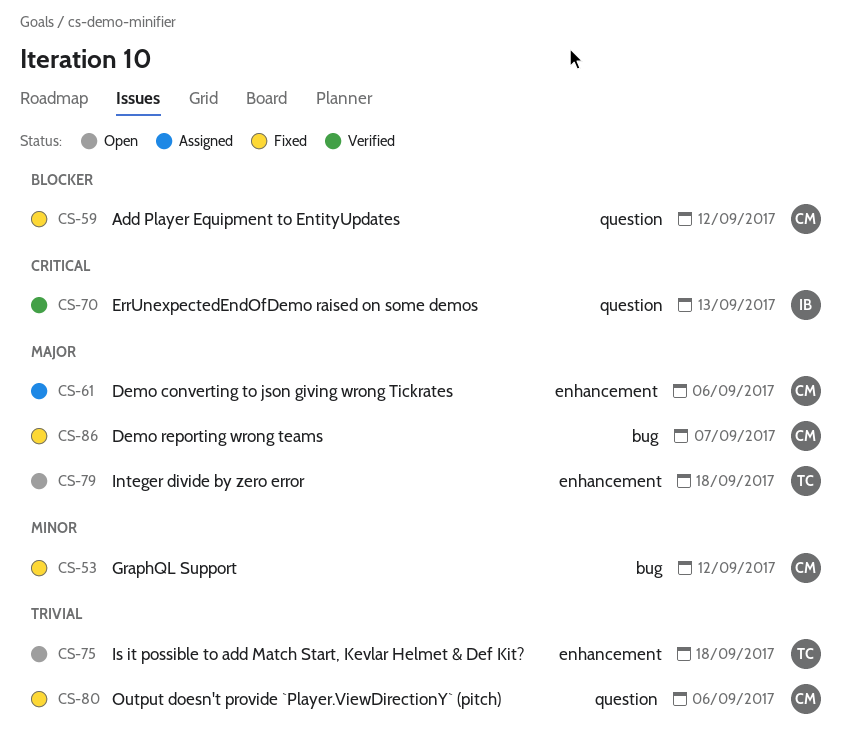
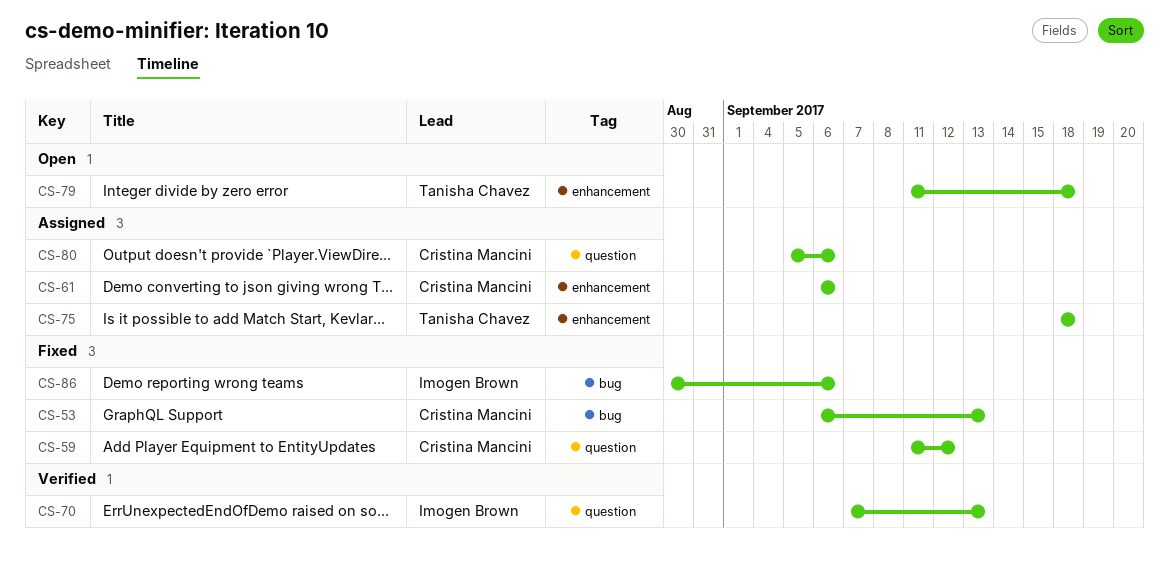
CS-53, due: Sep 12 -> Sep 13
CS-75, status: Open -> Assigned
CS-80, status: Fixed -> Assigned
CS-86, owner: Cristina Mancini -> Imogen Brown
CS-86, due: Sep 7 -> Sep 6

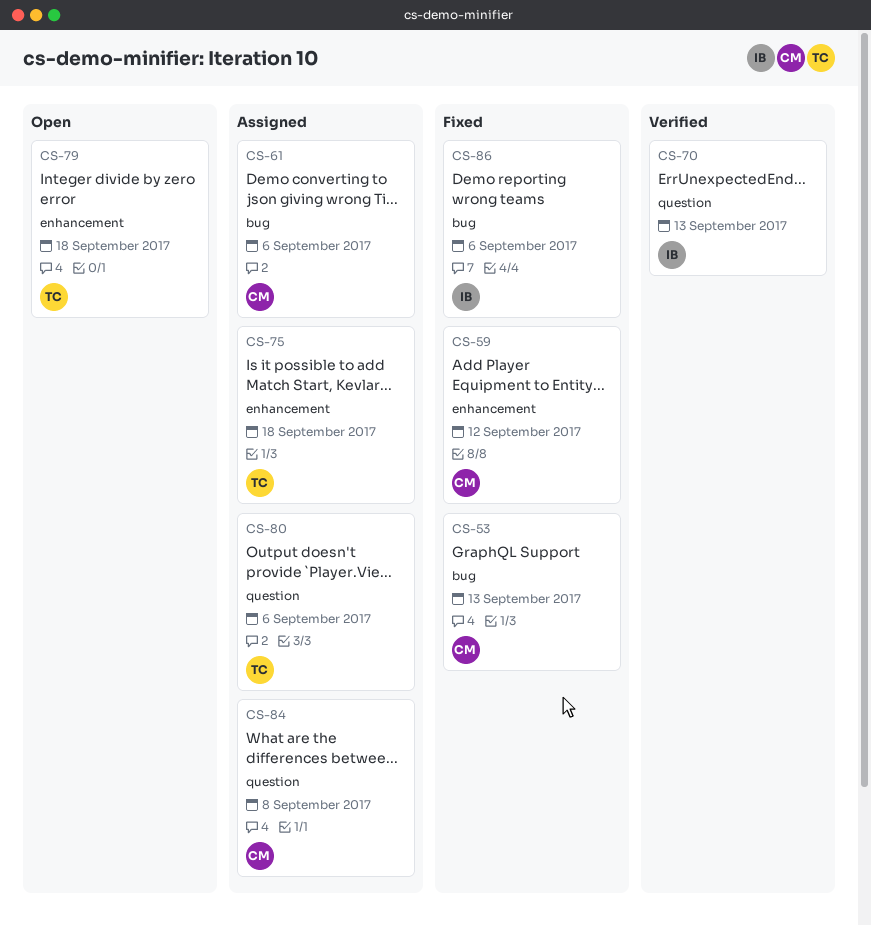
CS-59, label: question -> enhancement
CS-61, label: enhancement -> bug
CS-80, owner: Cristina Mancini -> Tanisha Chavez
CS-84: none -> present

